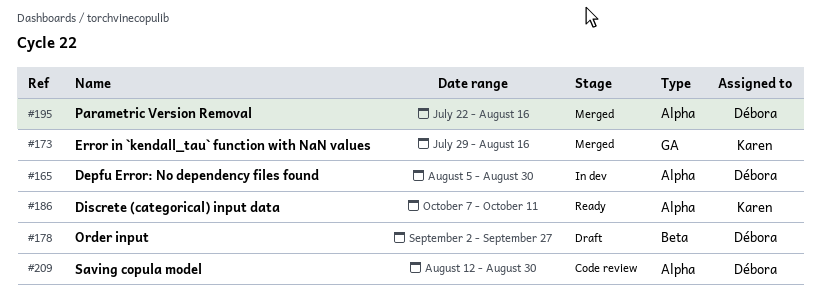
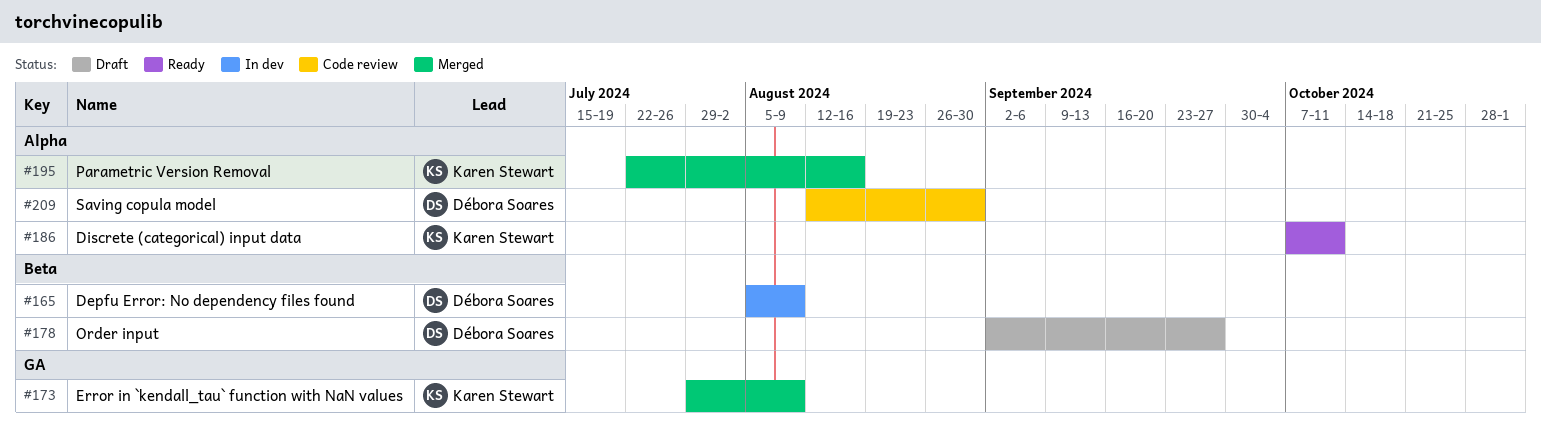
#165, label: Alpha -> Beta
#165, due: Aug 30 -> Aug 9
#173, due: Aug 16 -> Aug 9
#195, owner: Débora Soares -> Karen Stewart

